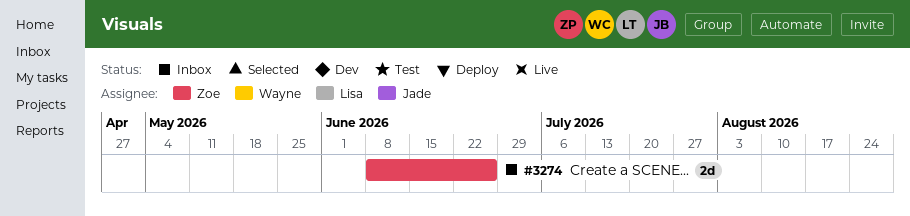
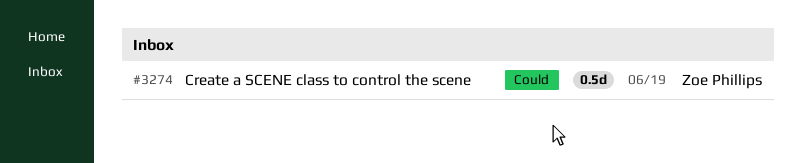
#3274, estimate: 2d -> 0.5d
#3274, due: Jun 26 -> Jun 19

